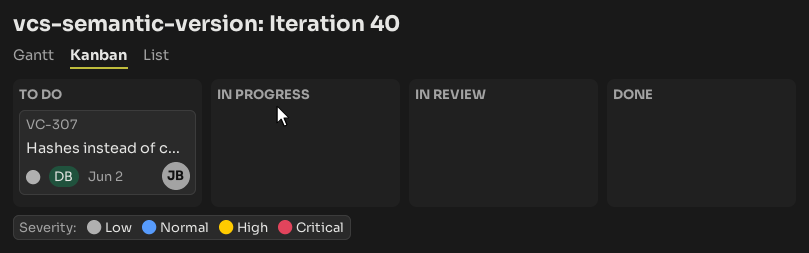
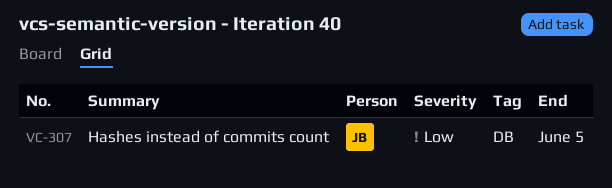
VC-307, due: Jun 2 -> Jun 5

